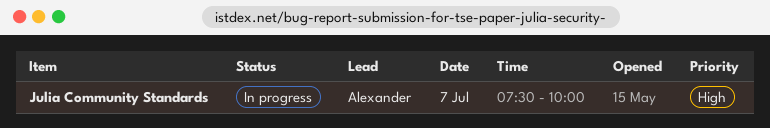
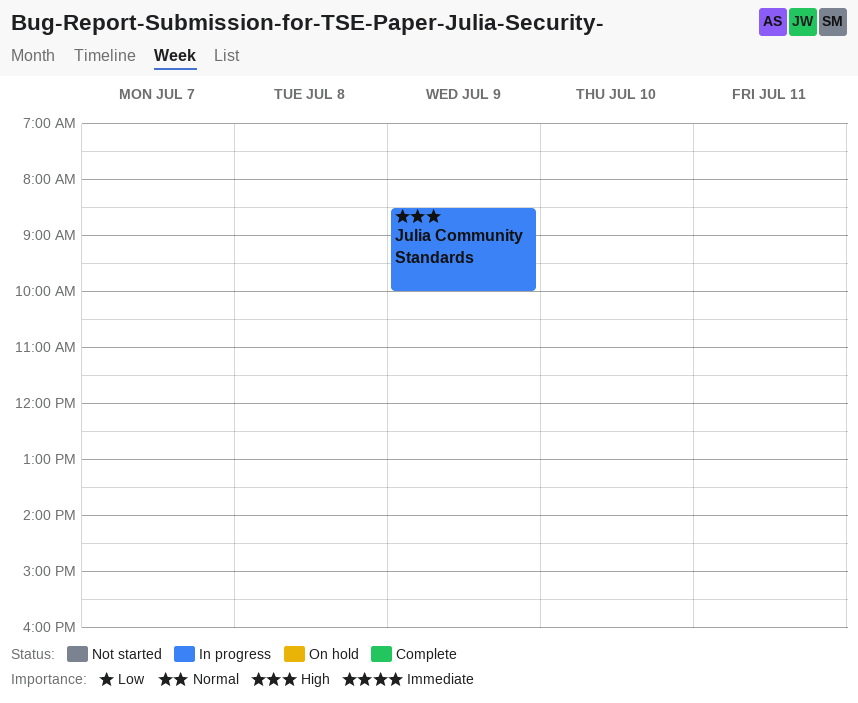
Julia Community Standards, day: Jul 7 -> Jul 9
Julia Community Standards, begins: 07:30 -> 08:30

